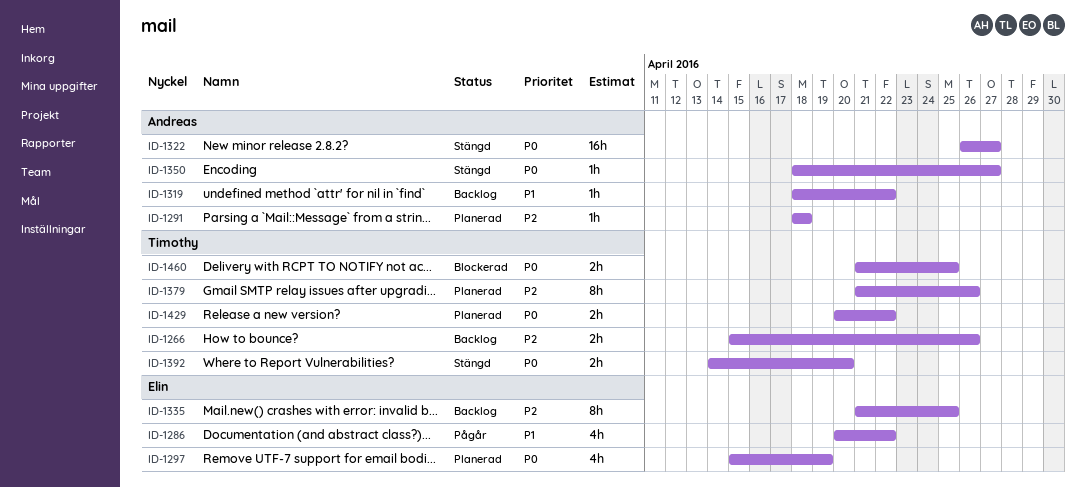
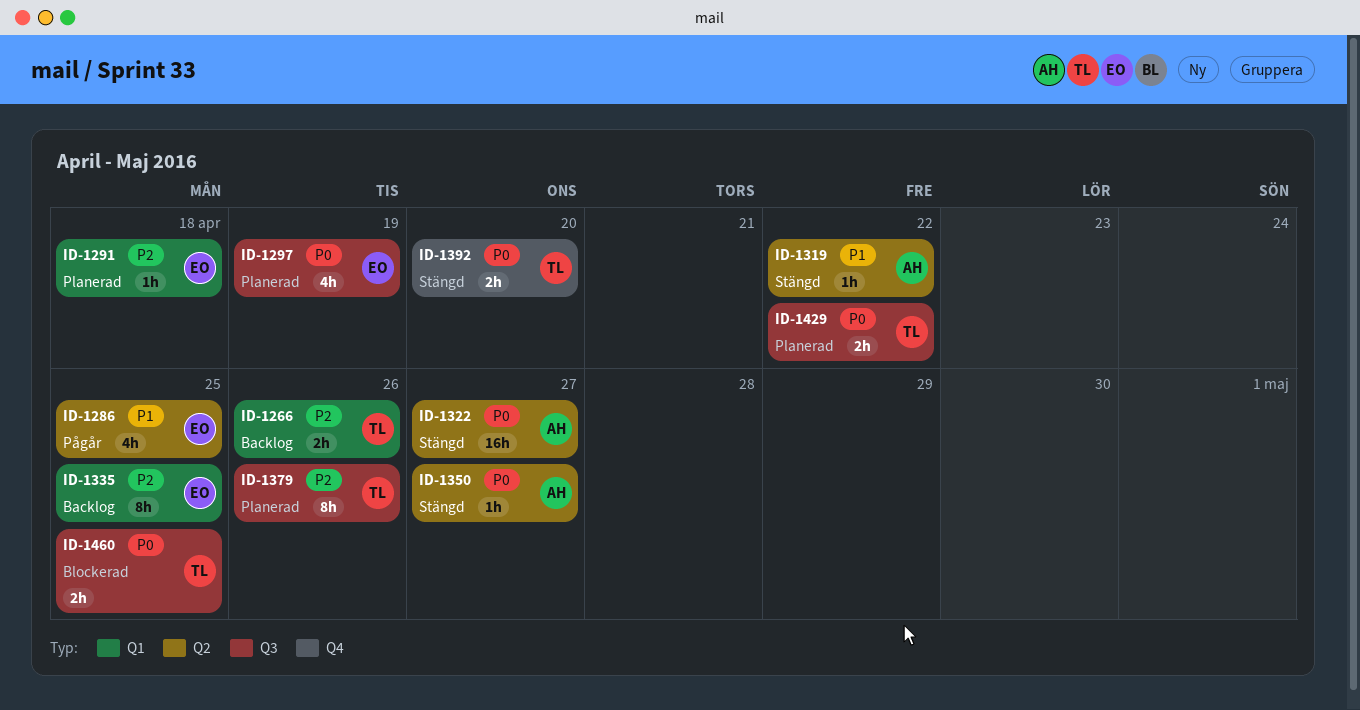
ID-1286, due: Apr 22 -> Apr 25
ID-1291, owner: Andreas -> Elin
ID-1319, status: Backlog -> Stängd

